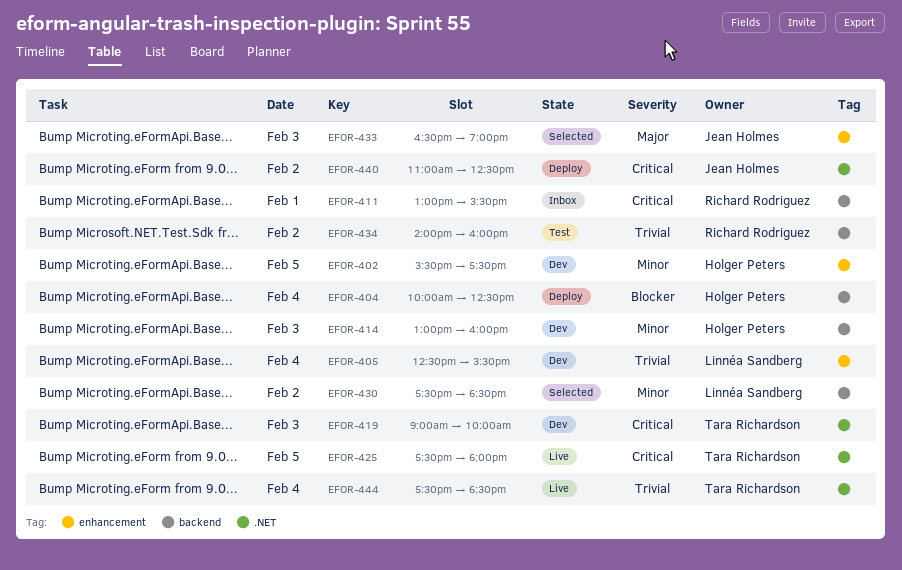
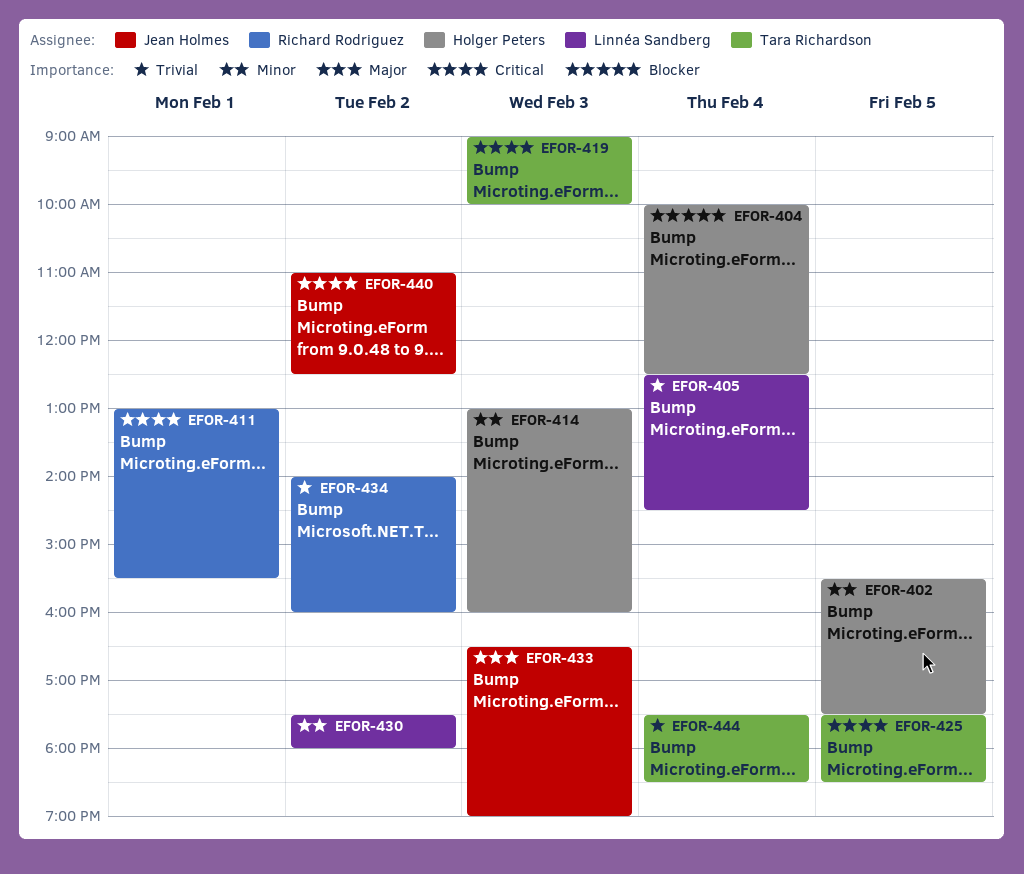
EFOR-405, ends: 15:30 -> 14:30
EFOR-425, ends: 18:00 -> 18:30
EFOR-430, ends: 18:30 -> 18:00

